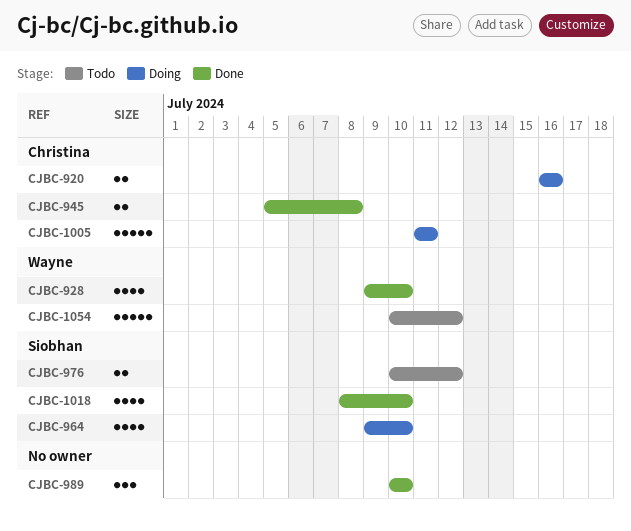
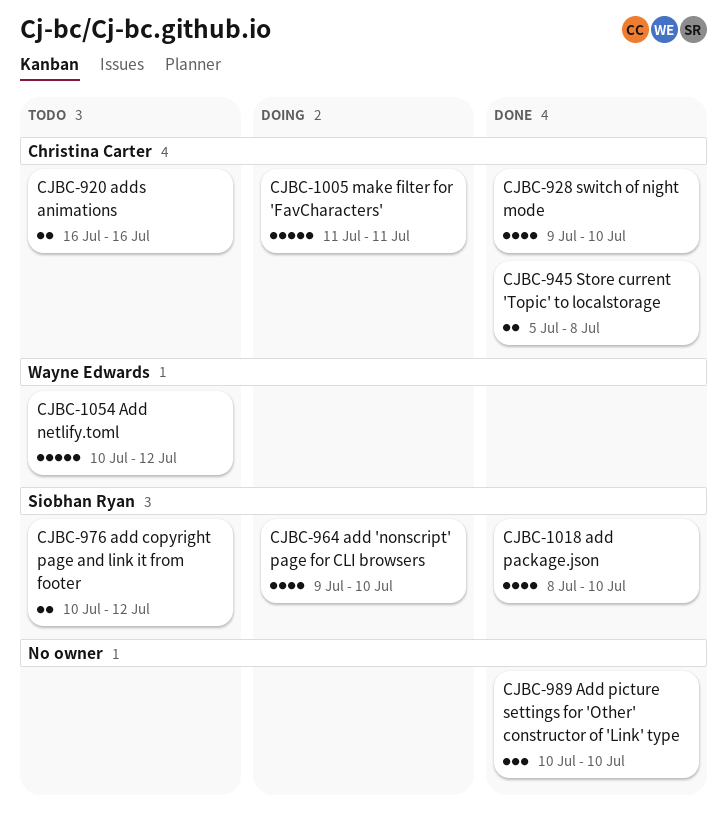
CJBC-920, status: Doing -> Todo
CJBC-928, owner: Wayne Edwards -> Christina Carter

